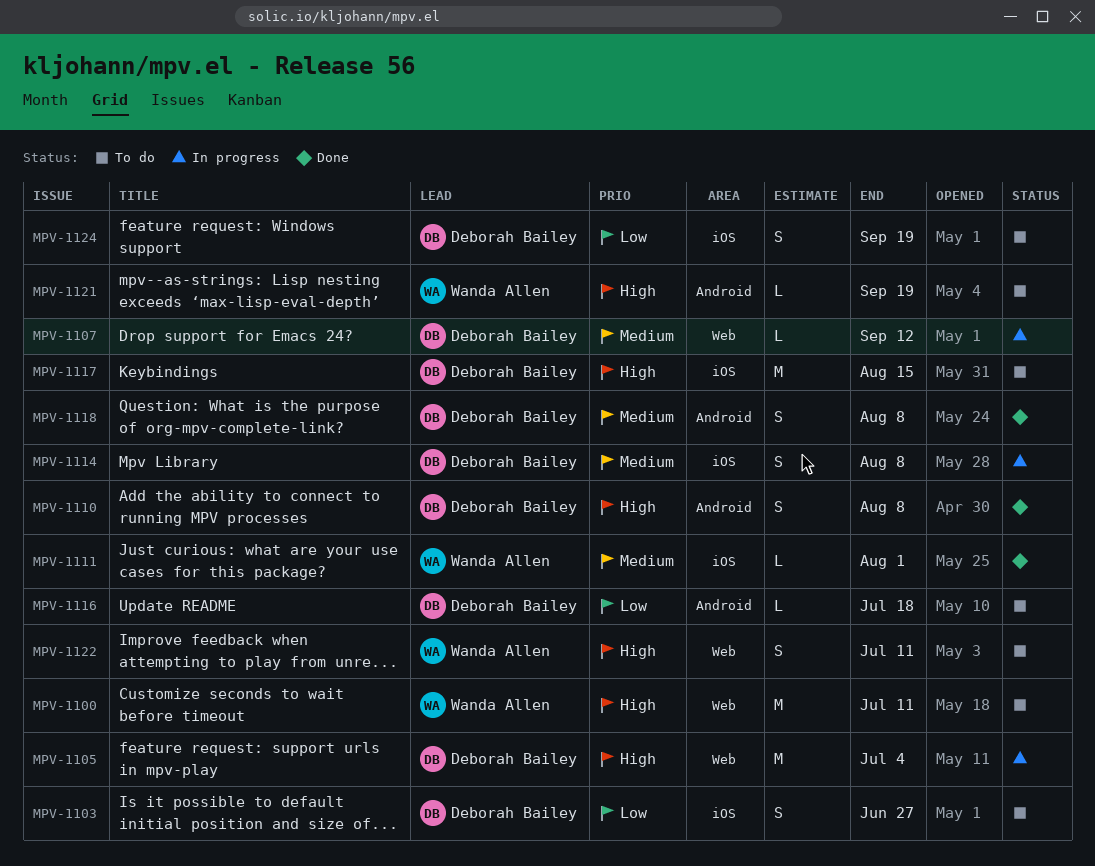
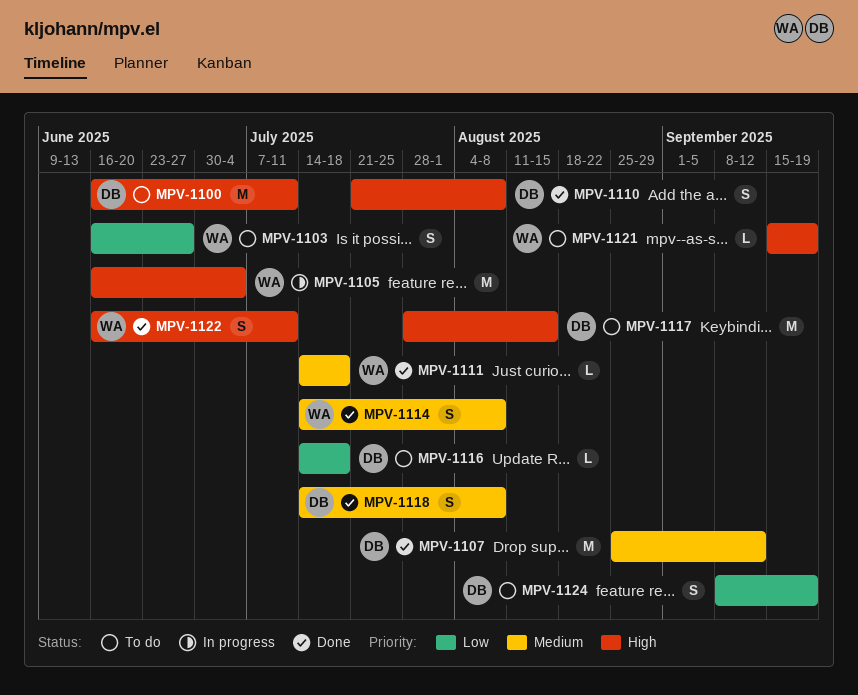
MPV-1100, owner: Wanda Allen -> Deborah Bailey
MPV-1103, owner: Deborah Bailey -> Wanda Allen
MPV-1105, owner: Deborah Bailey -> Wanda Allen
MPV-1107, status: In progress -> Done
MPV-1107, estimate: L -> M
MPV-1111, due: Aug 1 -> Jul 18
MPV-1114, status: In progress -> Done
MPV-1114, owner: Deborah Bailey -> Wanda Allen
MPV-1122, status: To do -> Done

